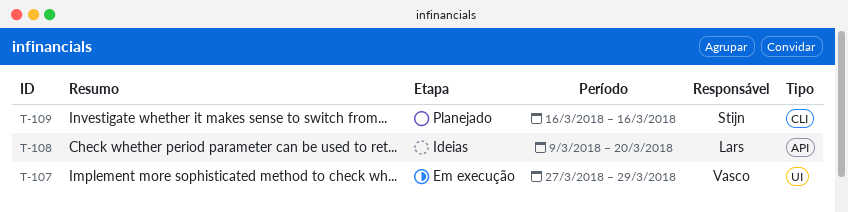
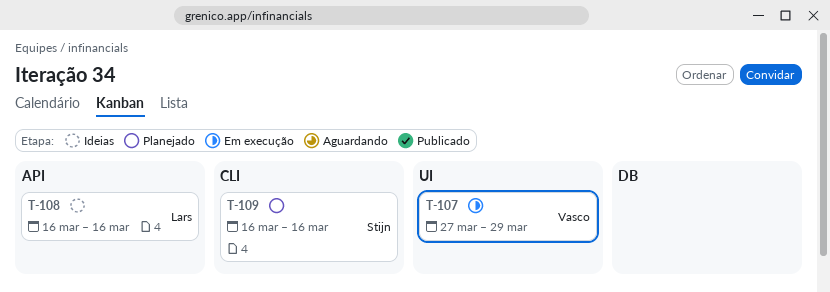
T-108, start: Mar 9 -> Mar 16
T-108, due: Mar 20 -> Mar 16

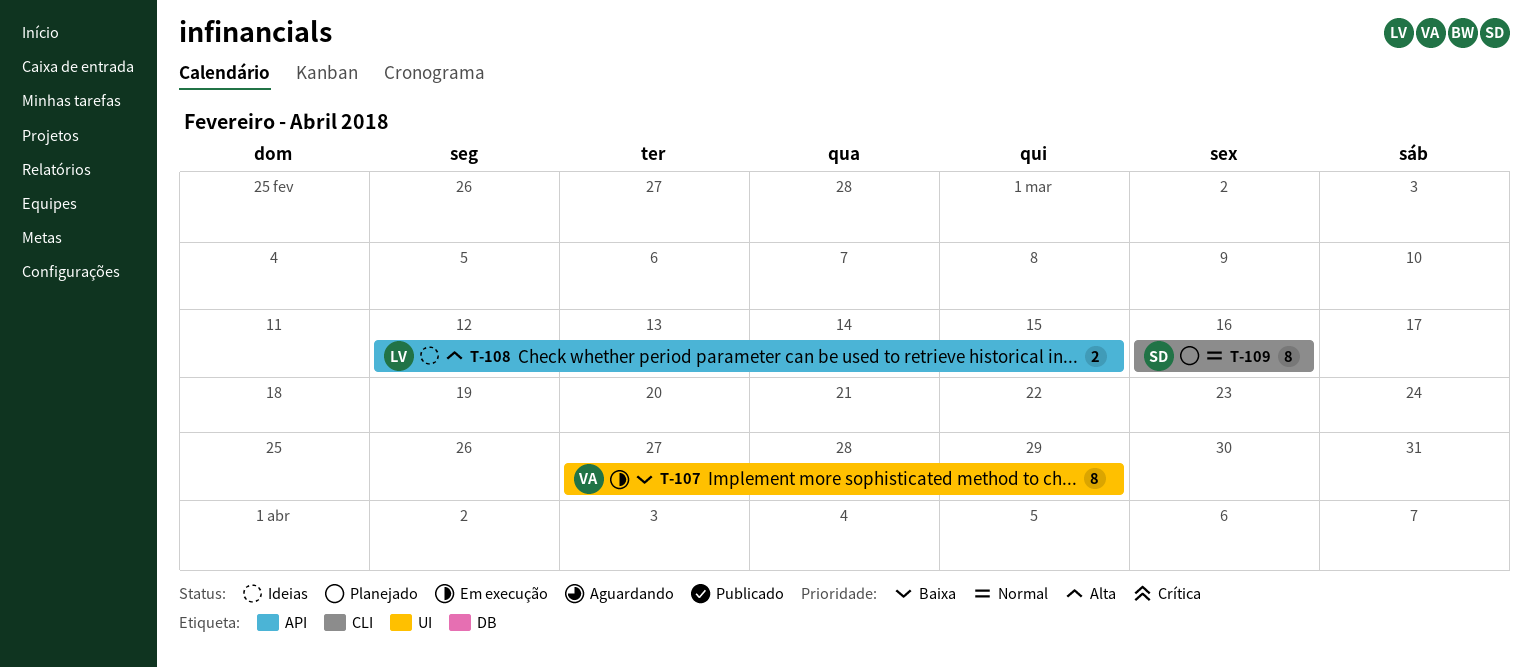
T-108, start: Mar 16 -> Mar 12
T-108, due: Mar 16 -> Mar 15

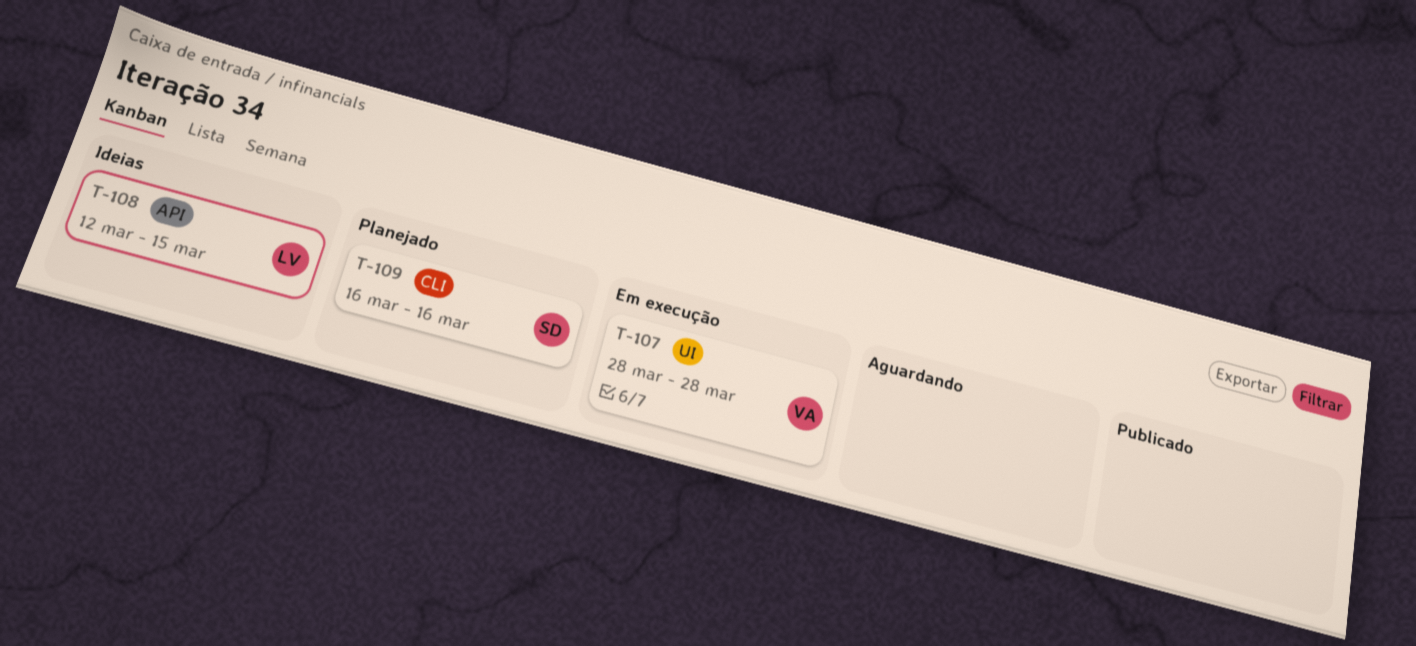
T-107, start: Mar 27 -> Mar 28
T-107, due: Mar 29 -> Mar 28

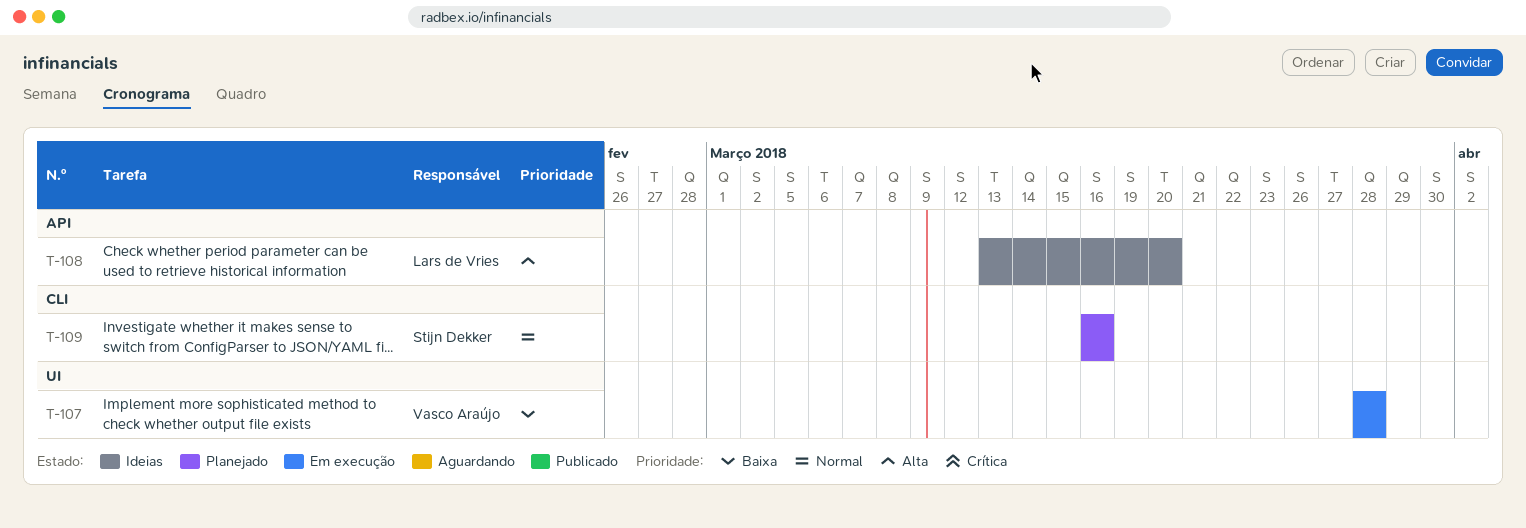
T-108, start: Mar 12 -> Mar 13
T-108, due: Mar 15 -> Mar 20

